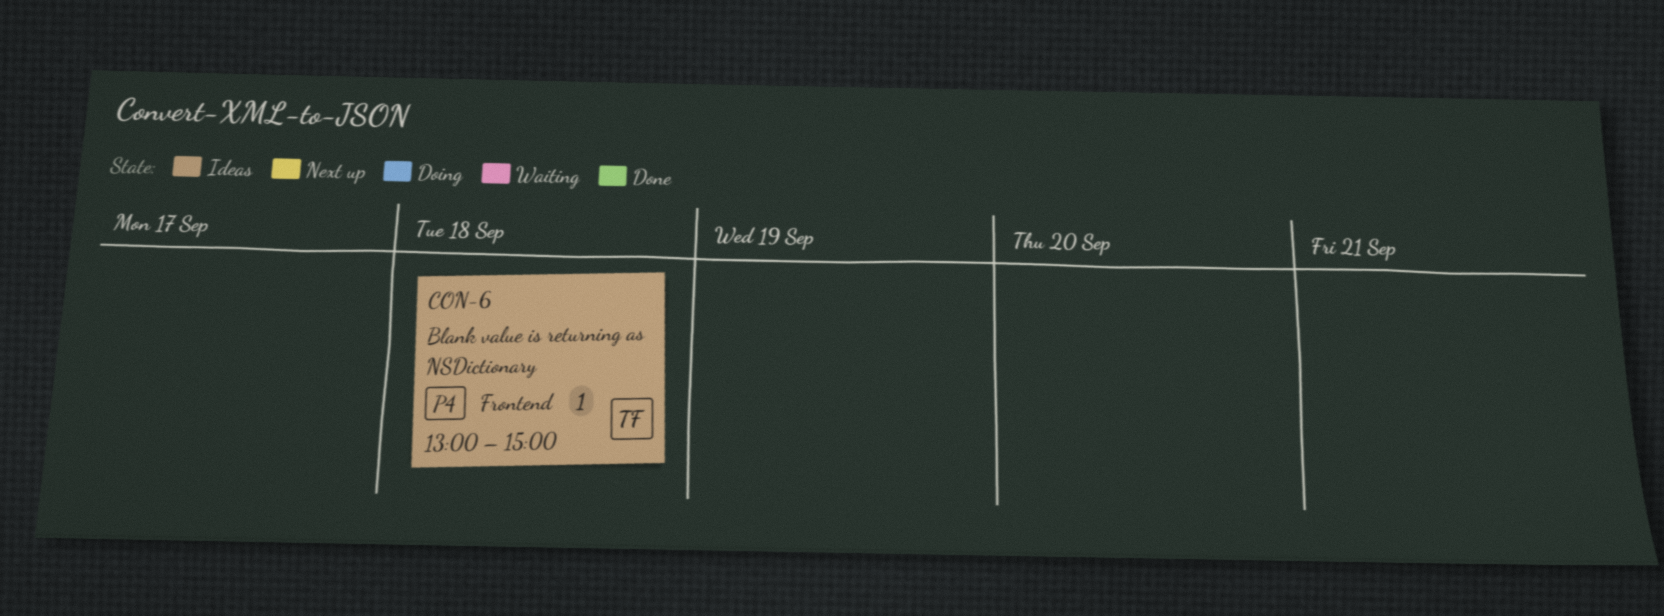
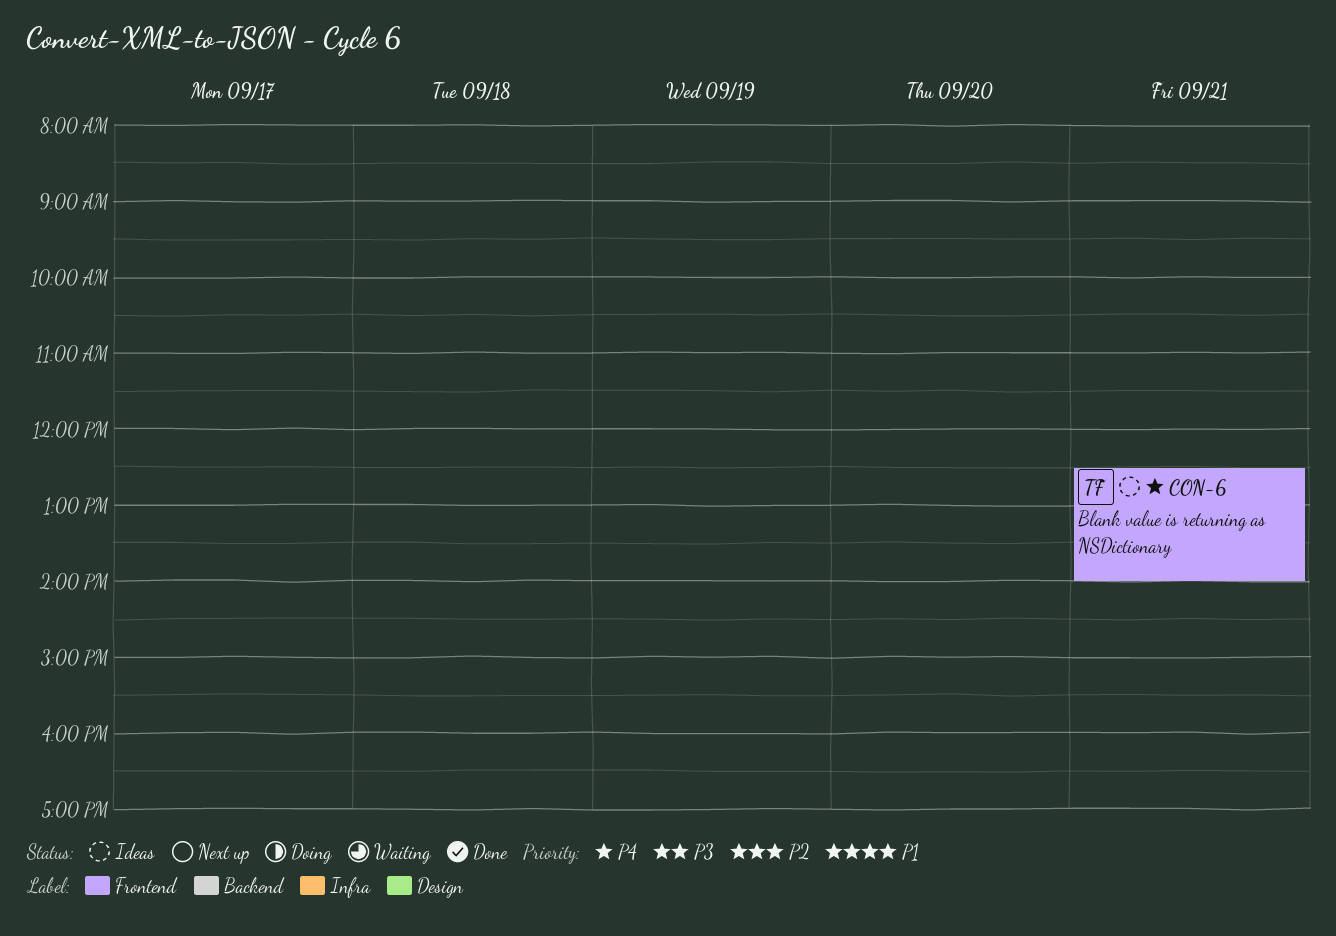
CON-6, day: Sep 18 -> Sep 21
CON-6, begins: 13:00 -> 12:30
CON-6, ends: 15:00 -> 14:00

